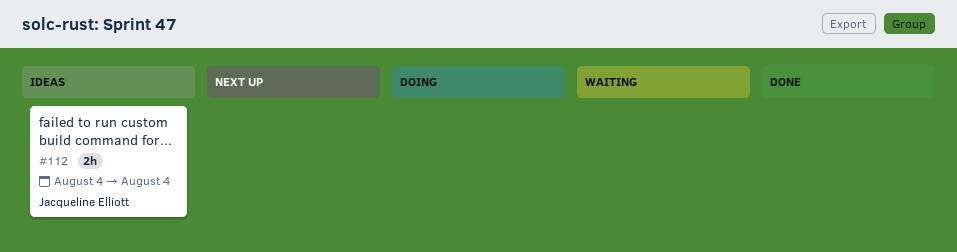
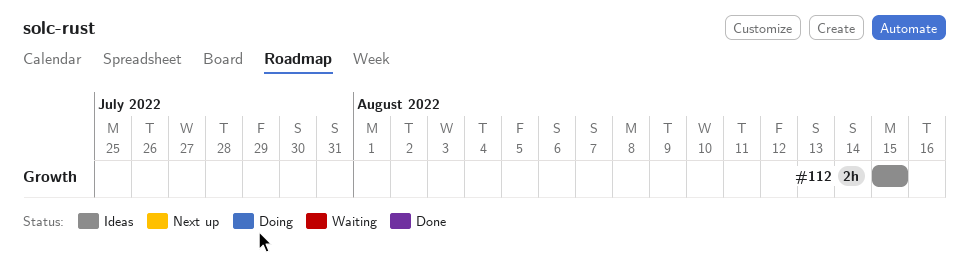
#112, start: Aug 4 -> Aug 15
#112, due: Aug 4 -> Aug 15

